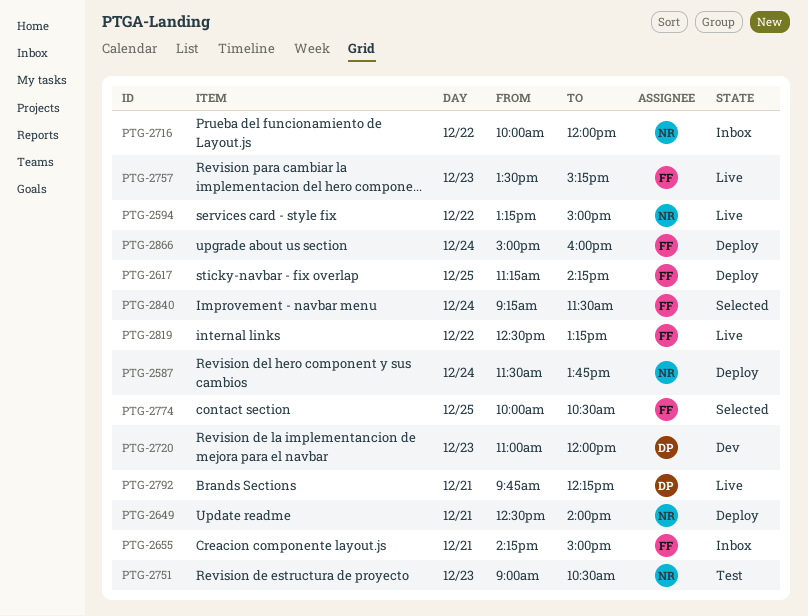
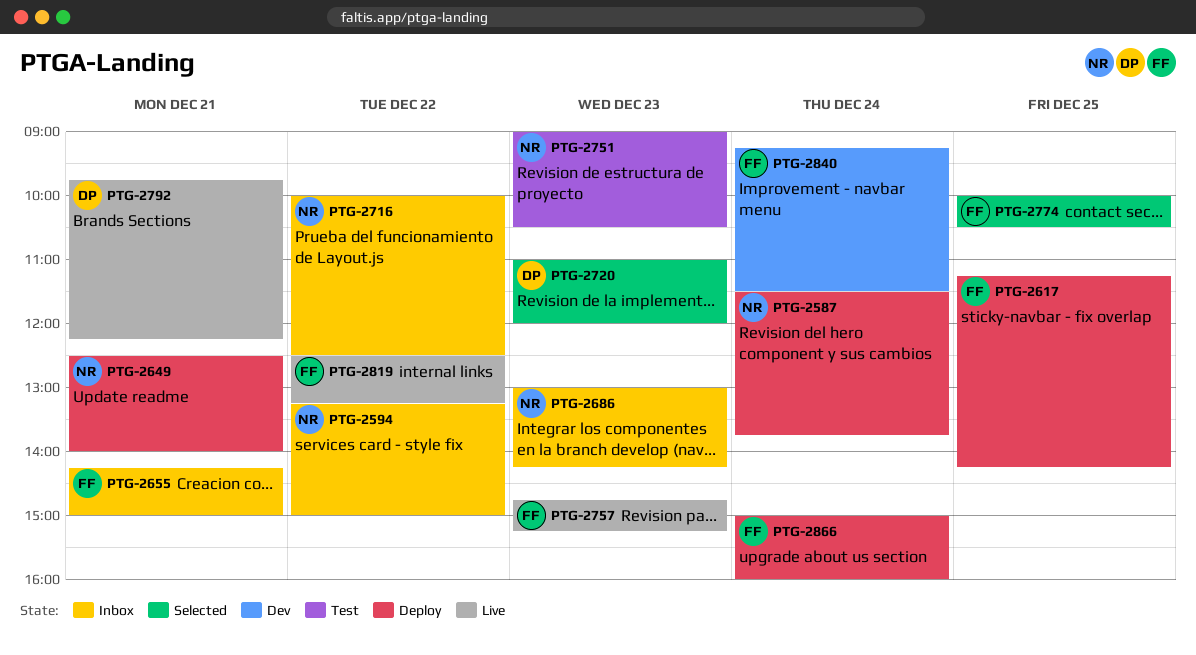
PTG-2594, status: Live -> Inbox
PTG-2686: none -> present
PTG-2716, ends: 12:00 -> 12:30
PTG-2720, status: Dev -> Selected
PTG-2757, begins: 13:30 -> 14:45
PTG-2840, status: Selected -> Dev

